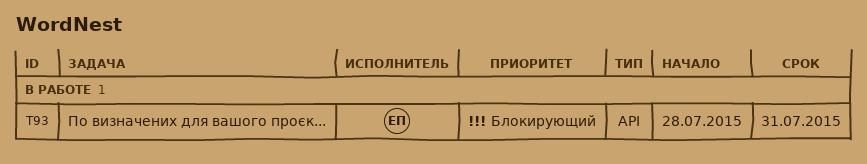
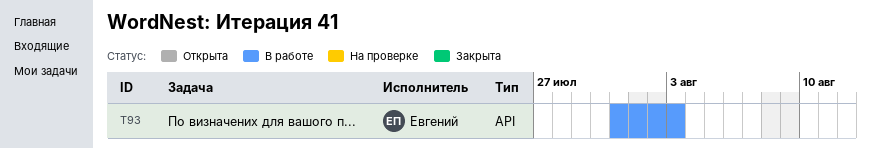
T93, start: Jul 28 -> Jul 31
T93, due: Jul 31 -> Aug 3

